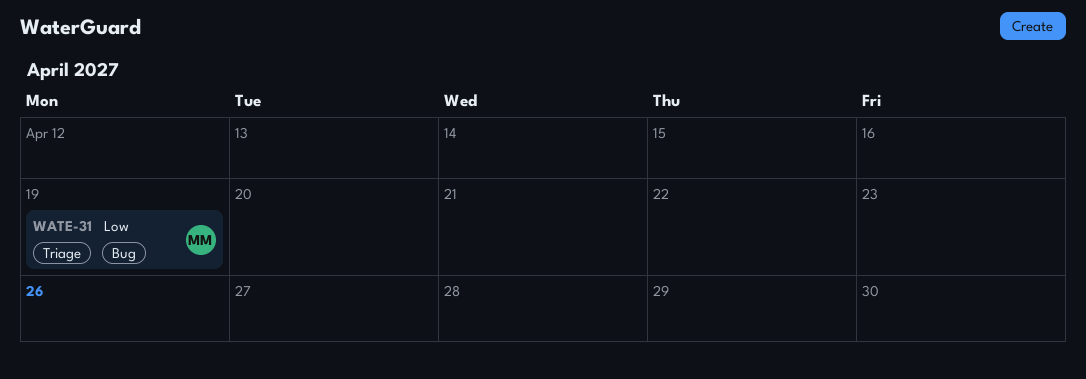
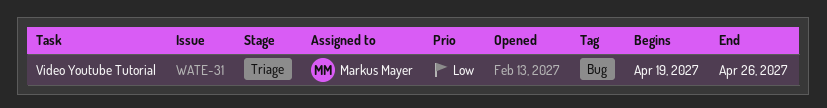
WATE-31, due: Apr 19 -> Apr 26

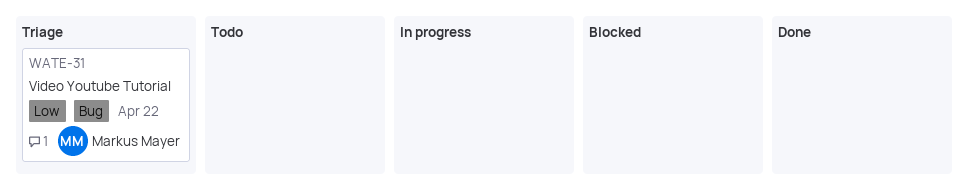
WATE-31, due: Apr 26 -> Apr 22

